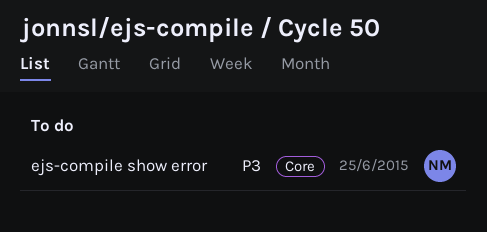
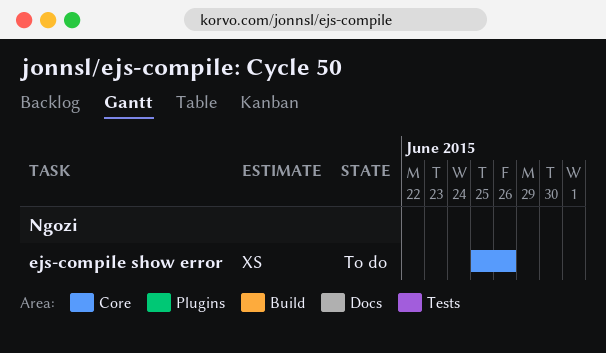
ejs-compile show error, due: Jun 25 -> Jun 26

